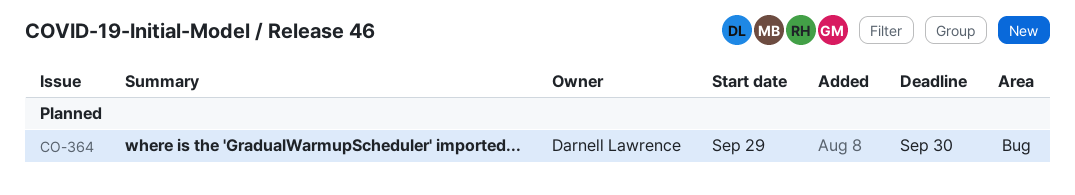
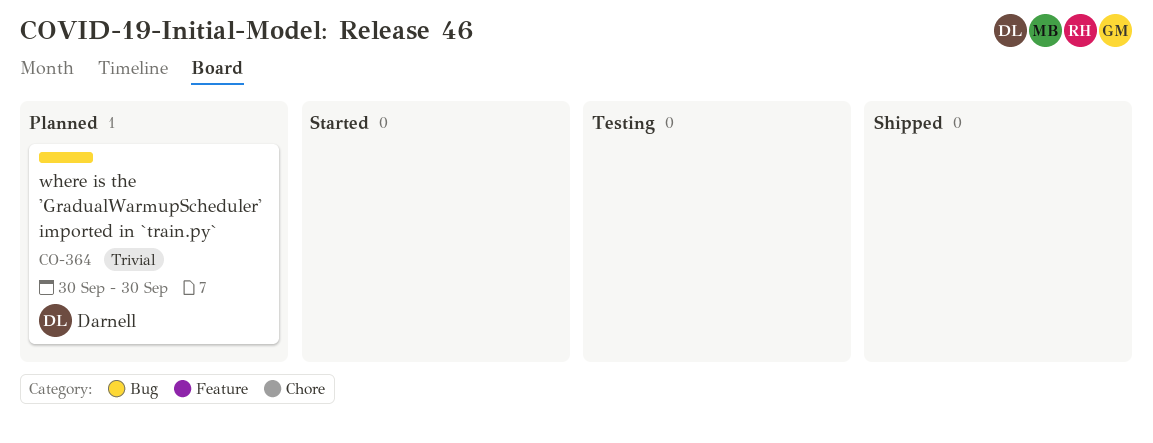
CO-364, start: Sep 29 -> Sep 30

